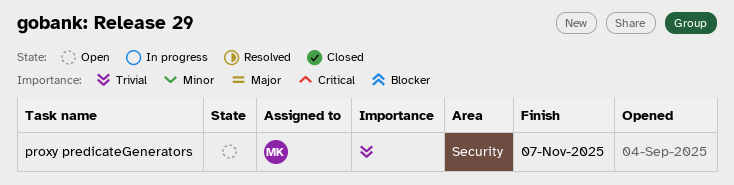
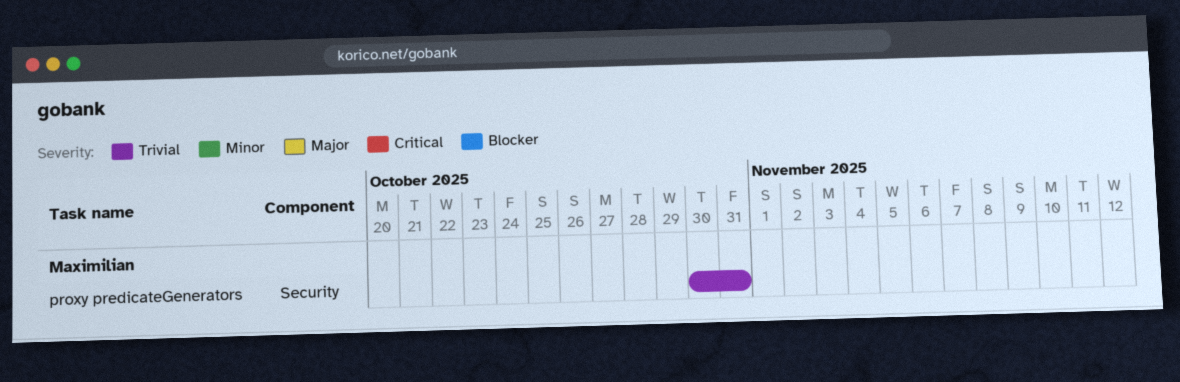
proxy predicateGenerators, due: Nov 7 -> Oct 31

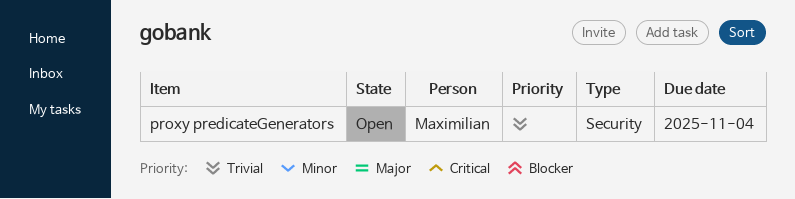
proxy predicateGenerators, due: Oct 31 -> Nov 4

